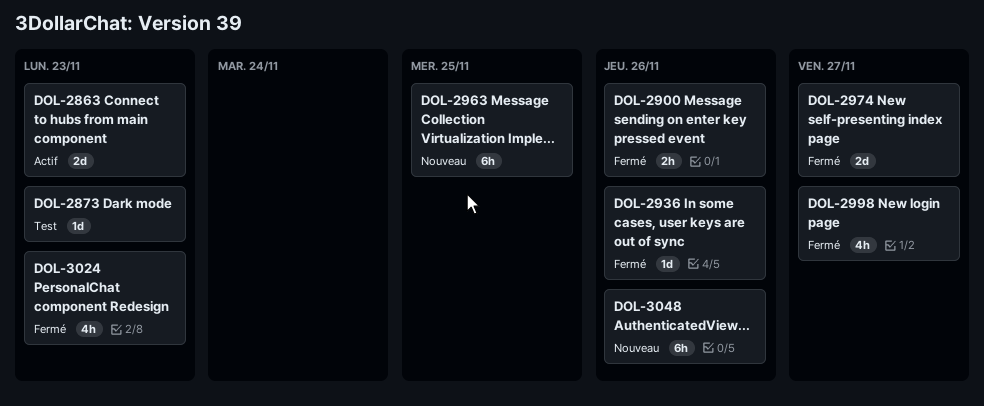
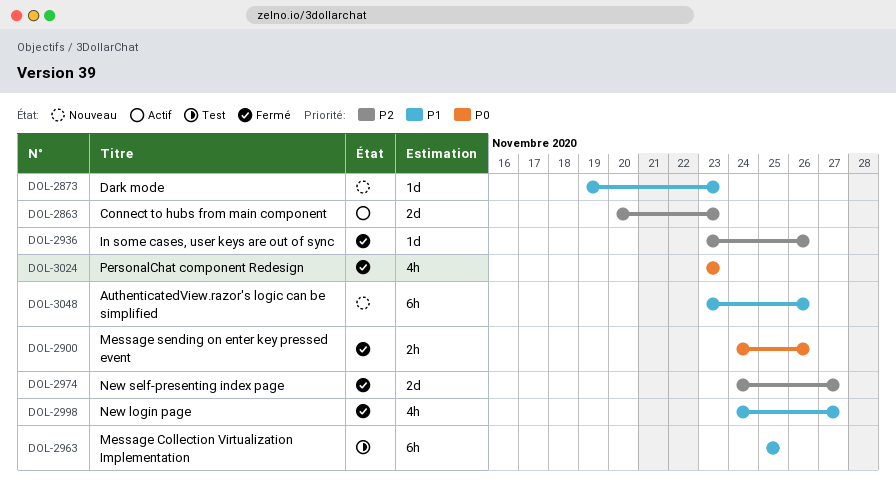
DOL-2873, status: Test -> Nouveau
DOL-2963, status: Nouveau -> Test

